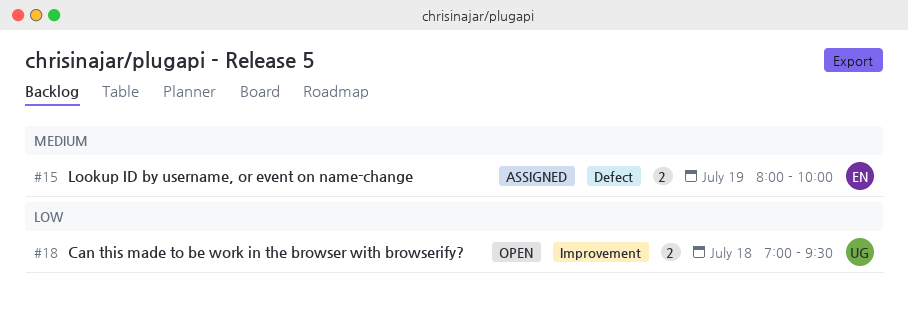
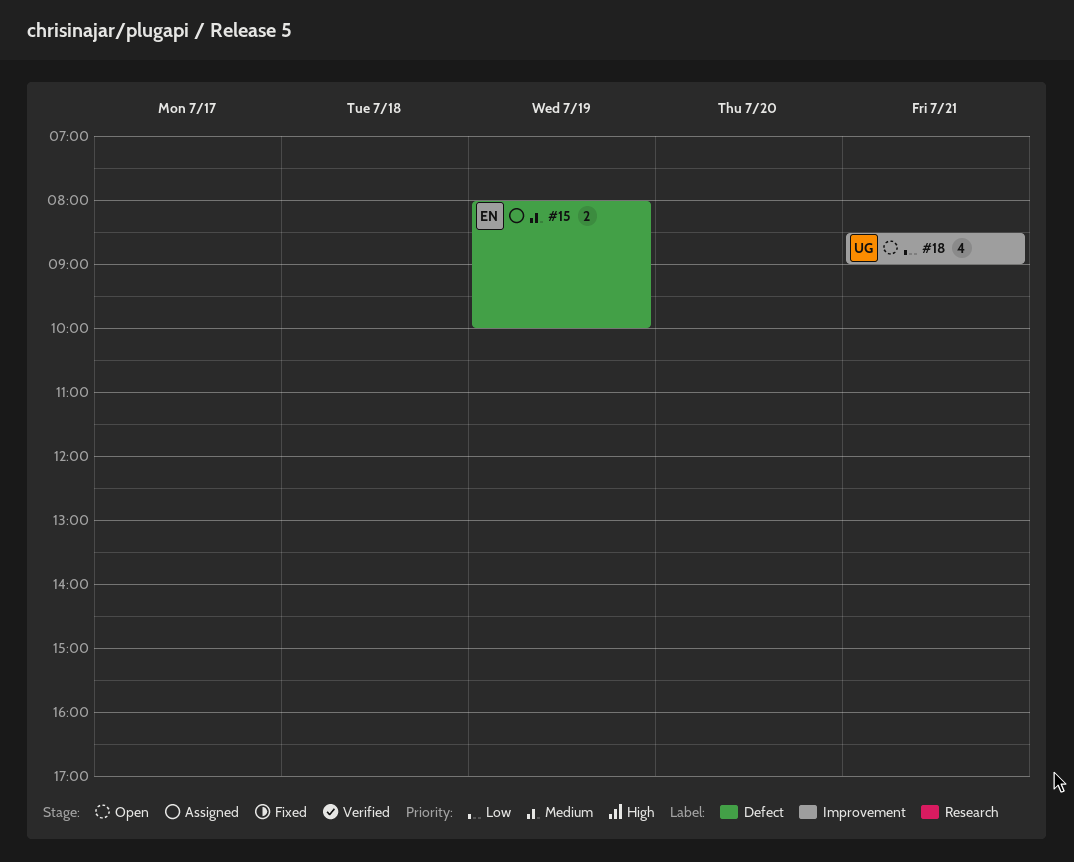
#18, estimate: 2 -> 4
#18, day: Jul 18 -> Jul 21
#18, begins: 07:00 -> 08:30
#18, ends: 09:30 -> 09:00

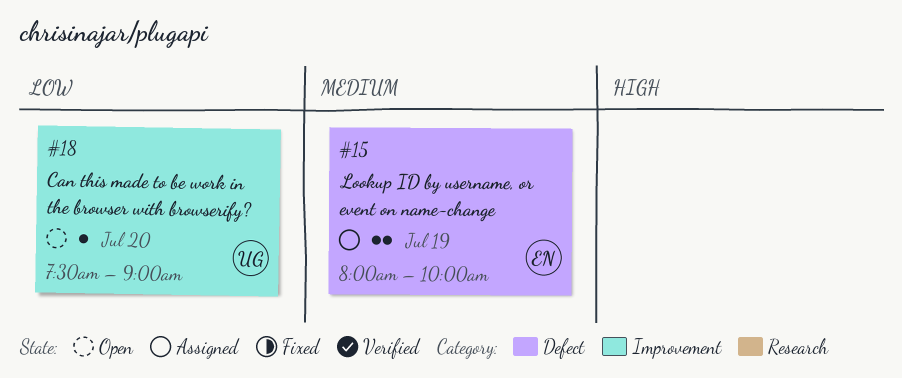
#18, estimate: 4 -> 1
#18, day: Jul 21 -> Jul 20
#18, begins: 08:30 -> 07:30

